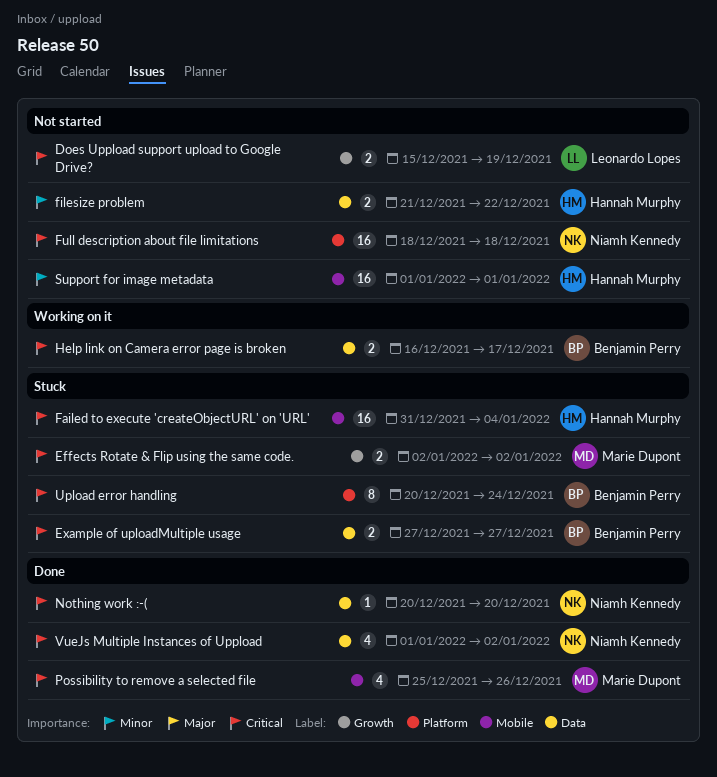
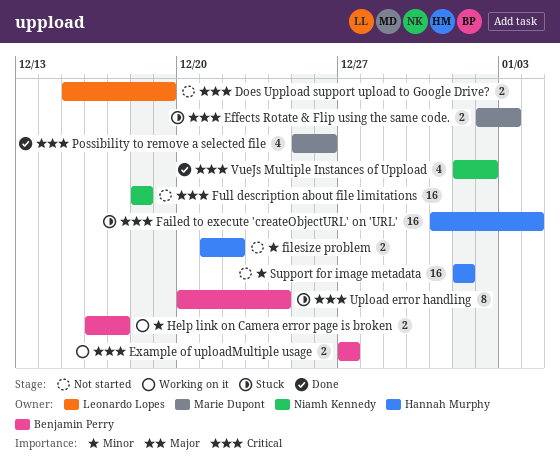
Effects Rotate & Flip using the same code., due: Jan 2 -> Jan 3
Example of uploadMultiple usage, status: Stuck -> Working on it
Help link on Camera error page is broken, priority: Critical -> Minor
Nothing work :-(: present -> none

